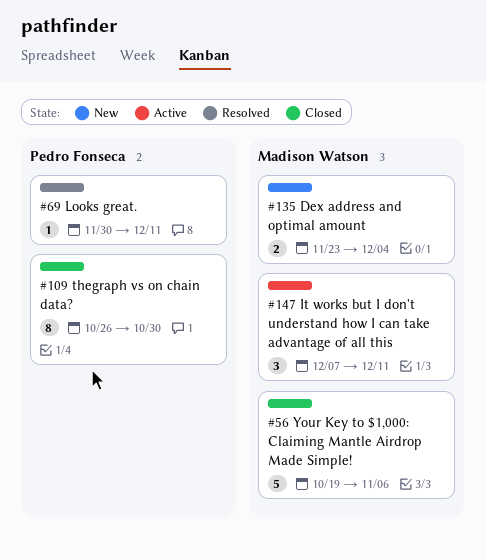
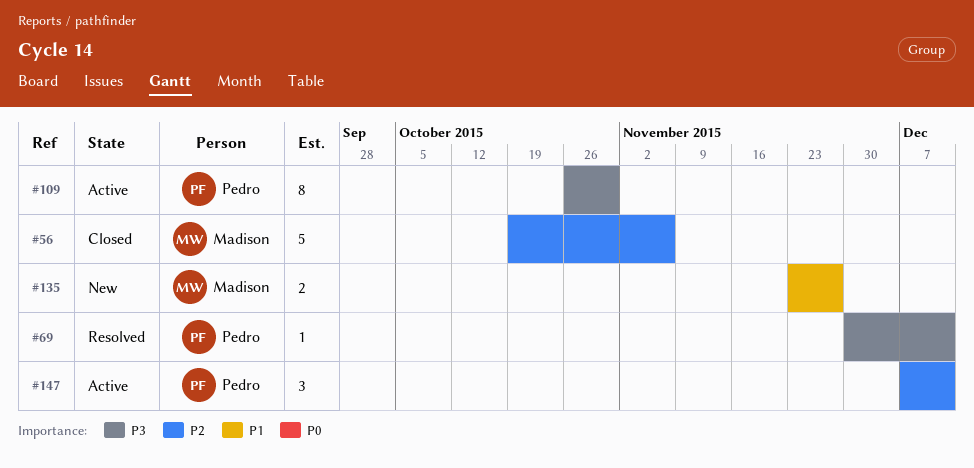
#109, status: Closed -> Active
#135, due: Dec 4 -> Nov 27
#147, owner: Madison Watson -> Pedro Fonseca

